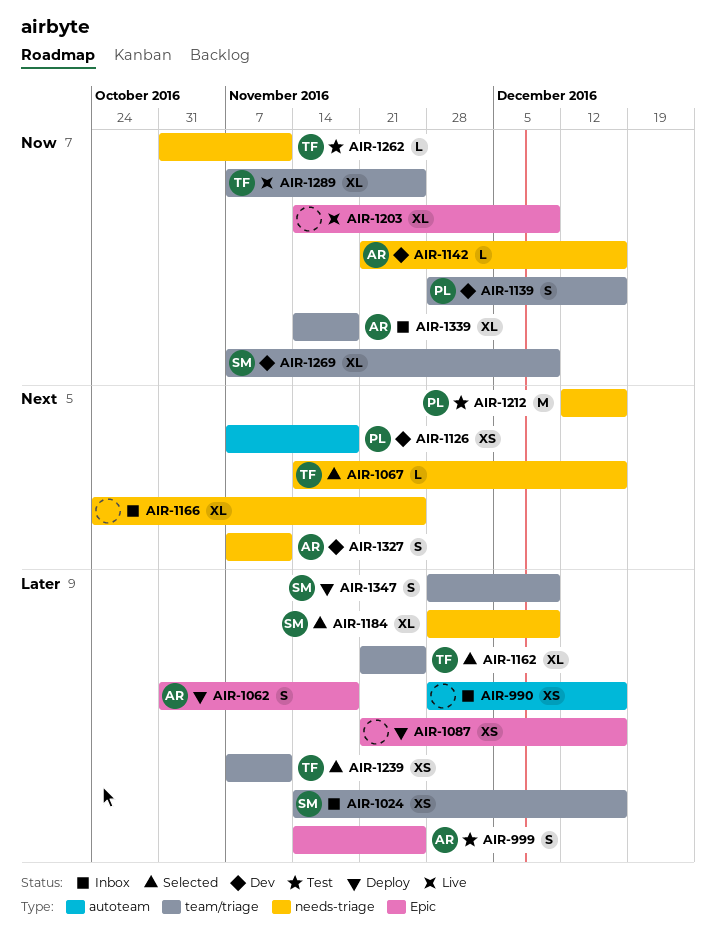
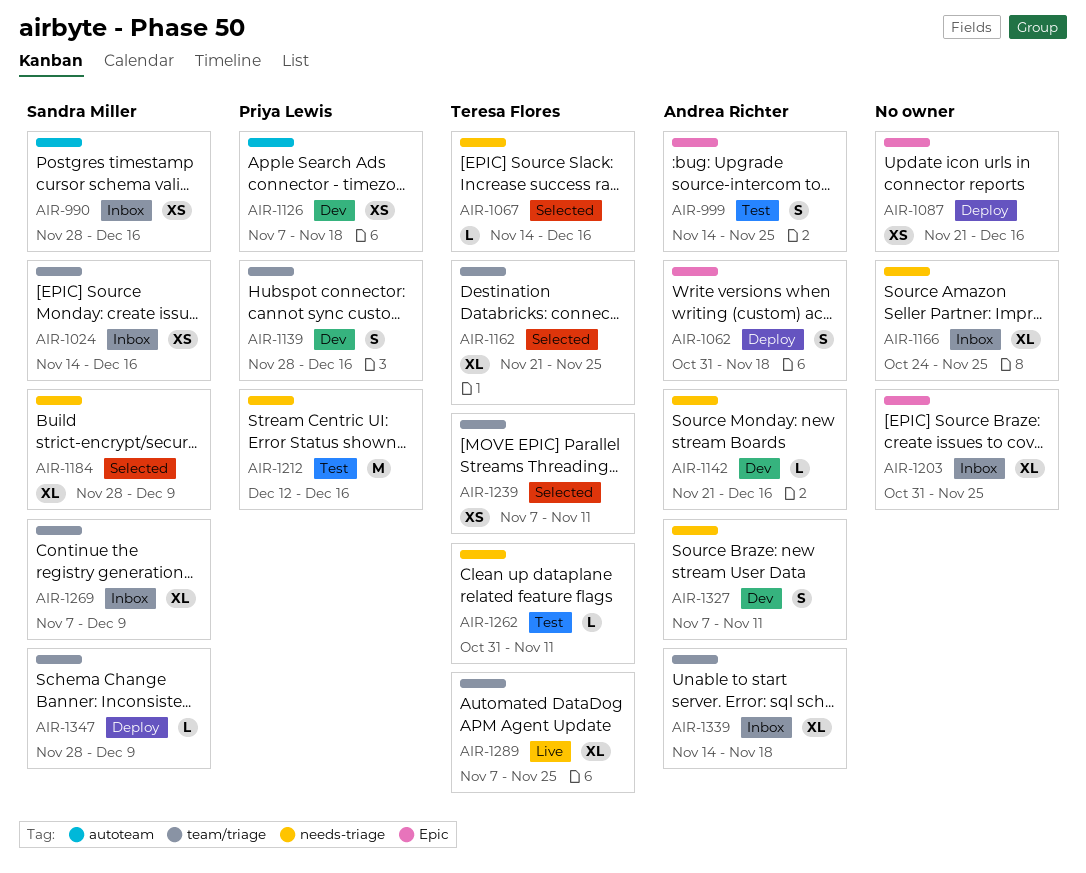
AIR-990, owner: none -> Sandra Miller
AIR-1203, status: Live -> Inbox
AIR-1203, start: Nov 14 -> Oct 31
AIR-1203, due: Dec 9 -> Nov 25
AIR-1269, status: Dev -> Inbox
AIR-1347, estimate: S -> L

